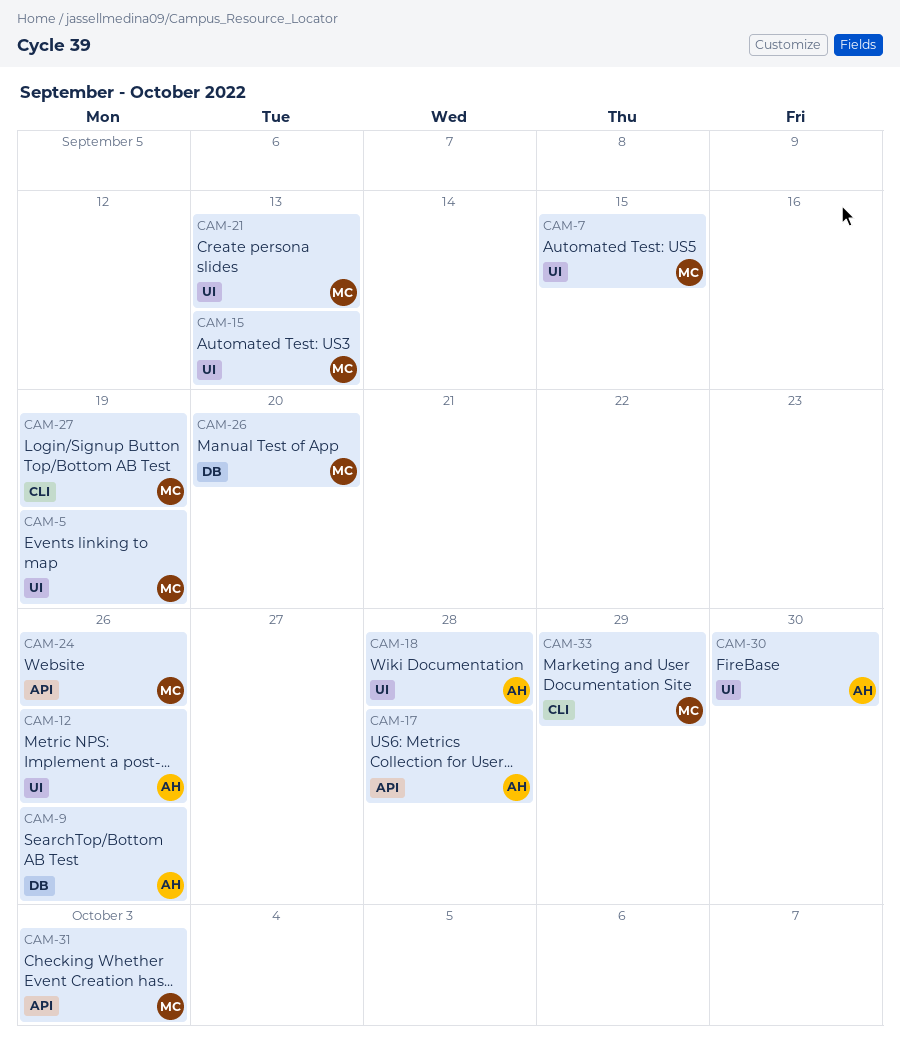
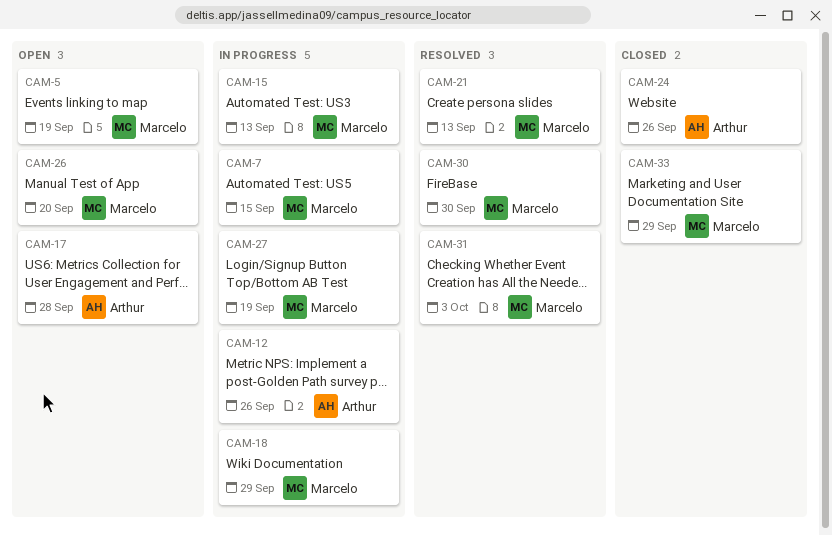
CAM-9: present -> none
CAM-18, owner: Arthur -> Marcelo
CAM-18, due: Sep 28 -> Sep 29
CAM-24, owner: Marcelo -> Arthur
CAM-30, owner: Arthur -> Marcelo

